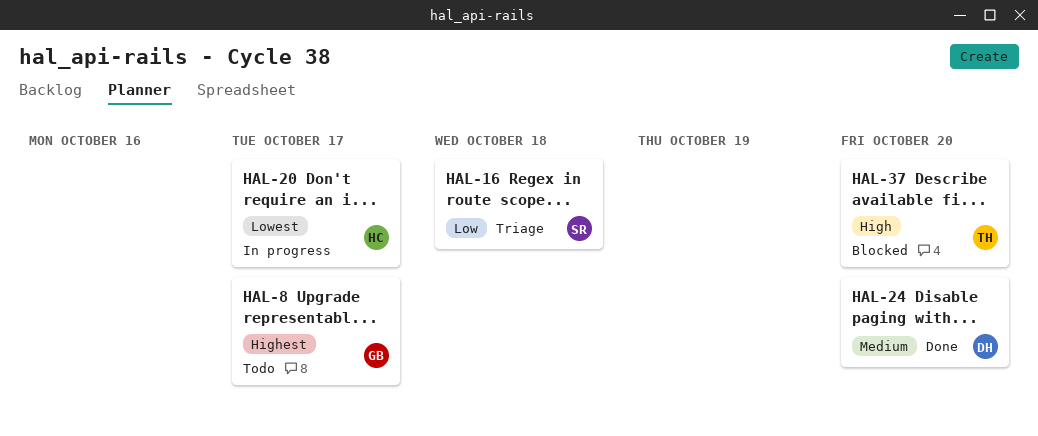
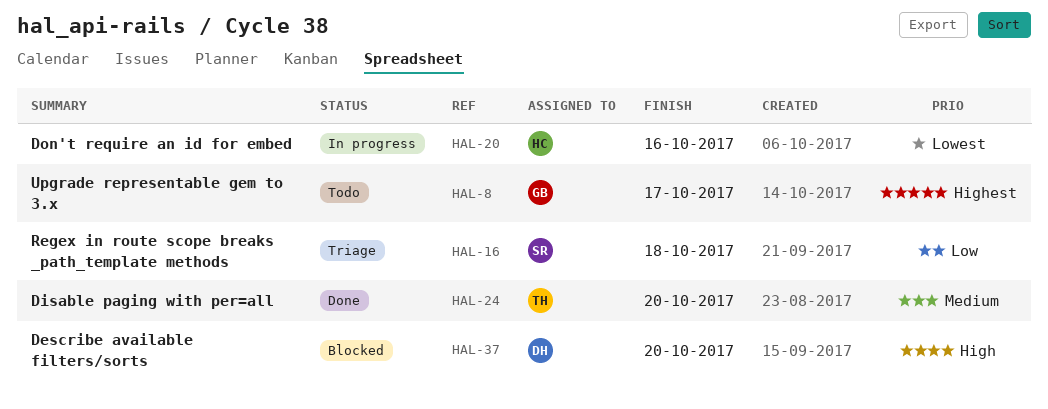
HAL-20, due: Oct 17 -> Oct 16
HAL-24, owner: DH -> TH
HAL-37, owner: TH -> DH

